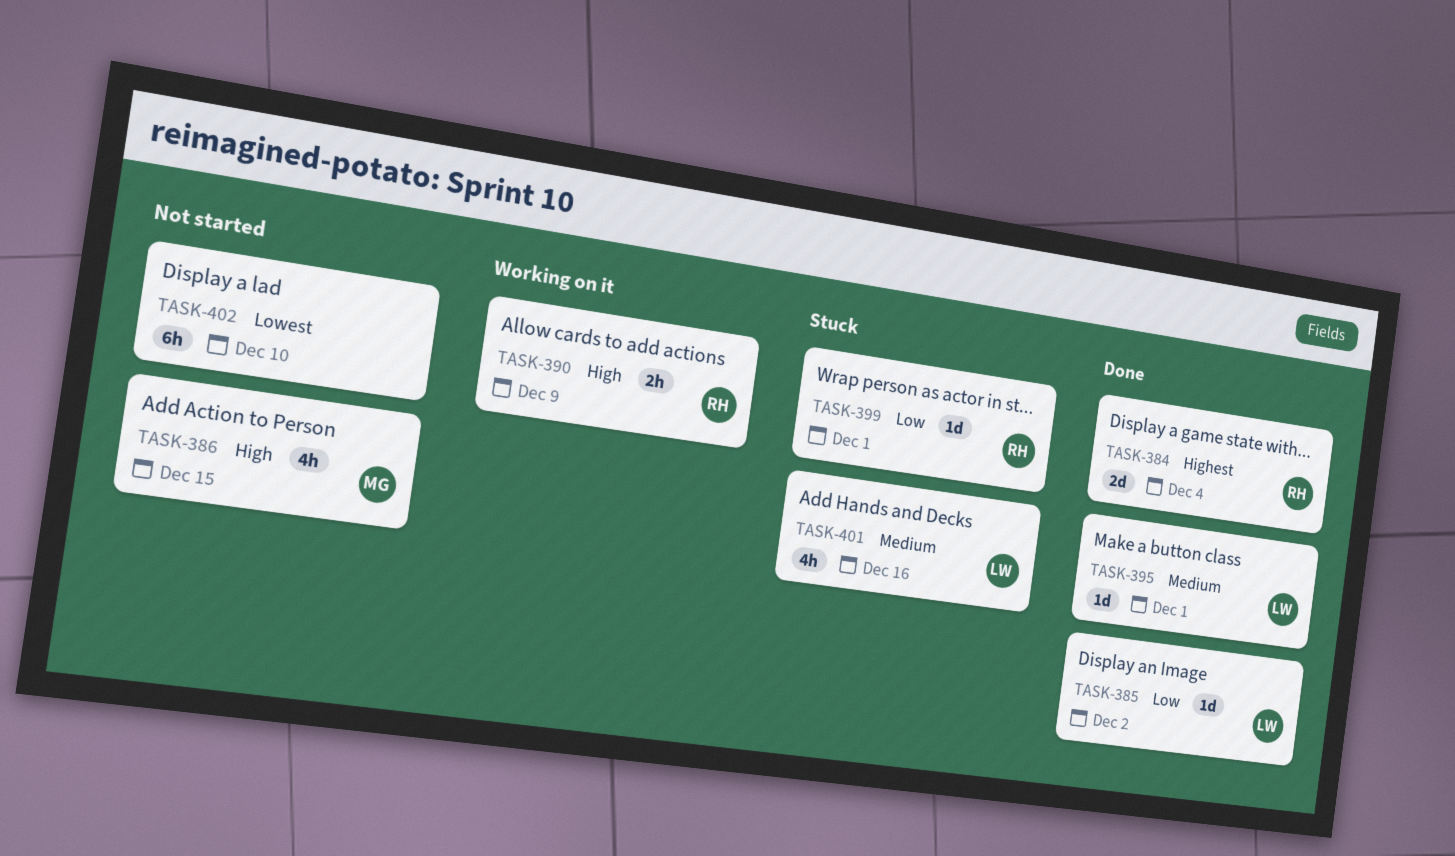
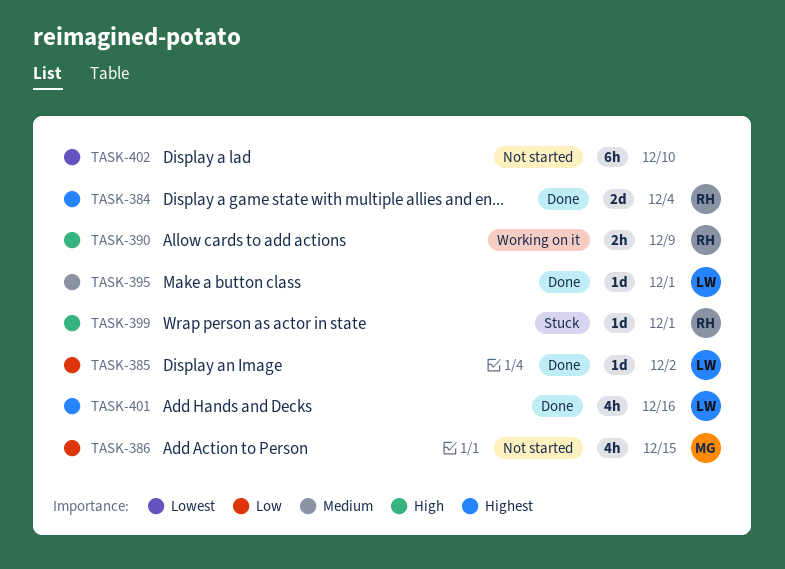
TASK-386, priority: High -> Low
TASK-399, priority: Low -> High
TASK-401, status: Stuck -> Done
TASK-401, priority: Medium -> Highest

